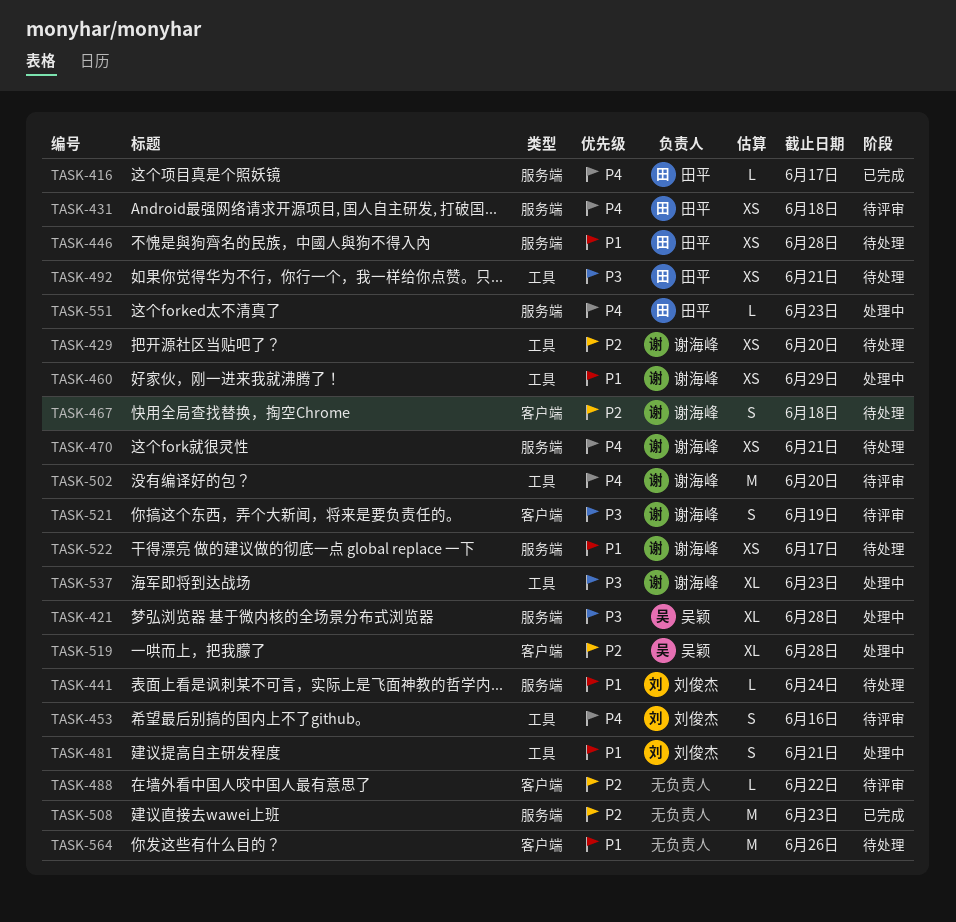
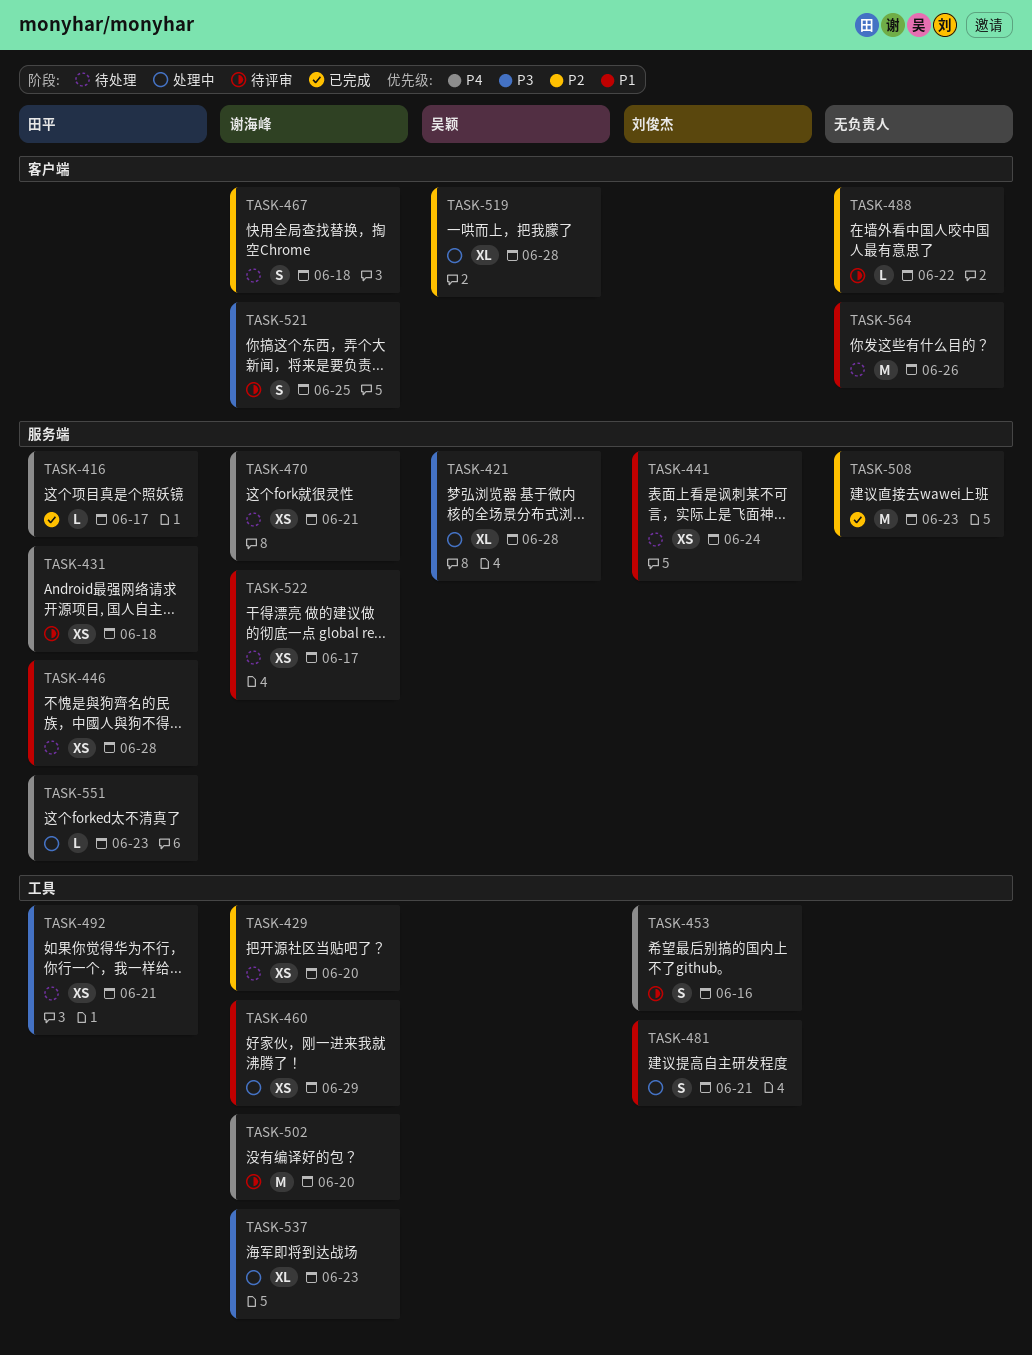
TASK-441, estimate: L -> XS
TASK-521, due: Jun 19 -> Jun 25

